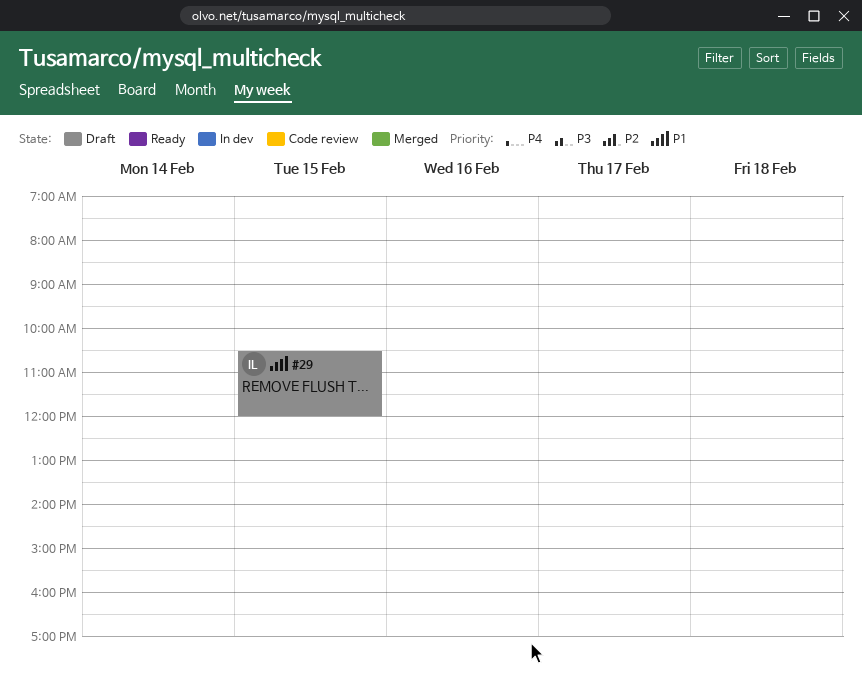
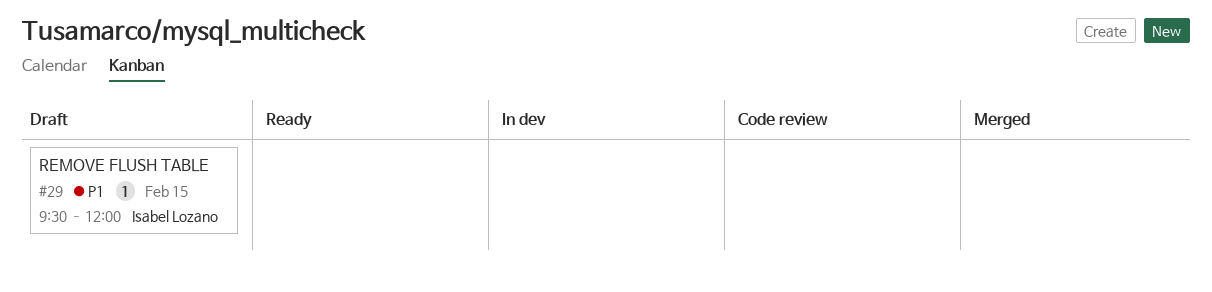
#29, begins: 10:30 -> 09:30

